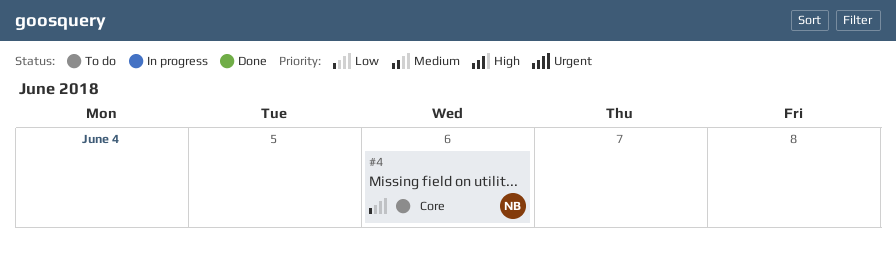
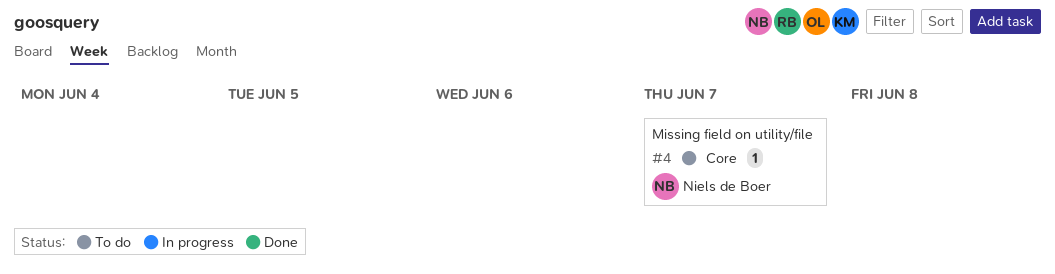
#4, due: Jun 6 -> Jun 7

